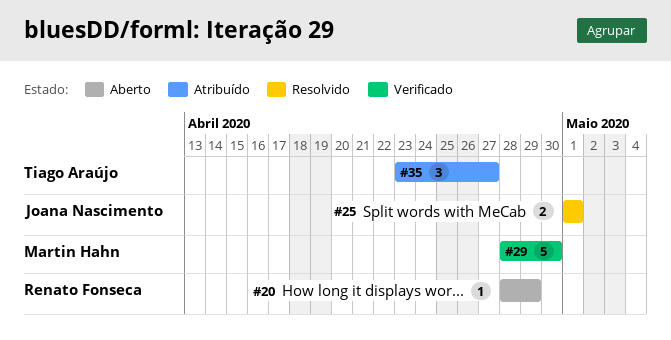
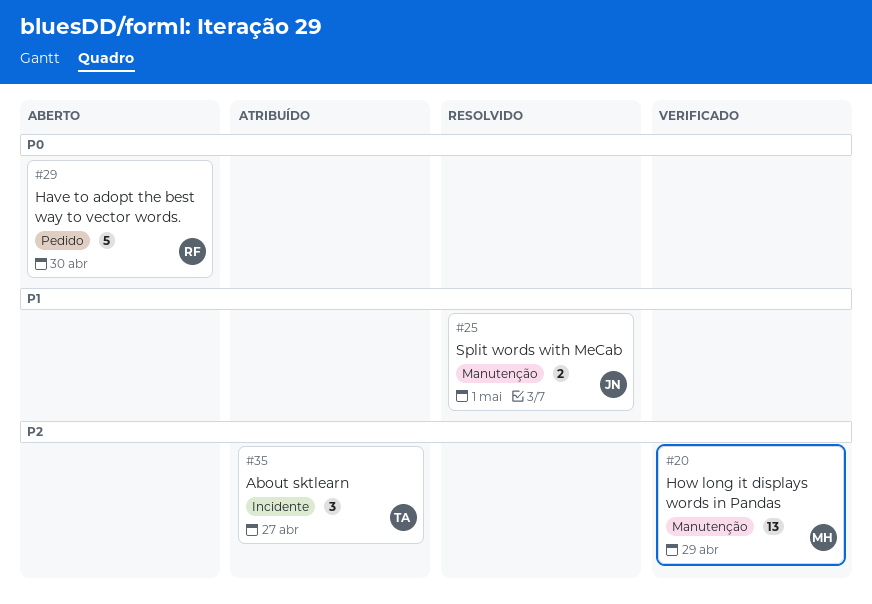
#20, status: Aberto -> Verificado
#20, owner: Renato Fonseca -> Martin Hahn
#20, estimate: 1 -> 13
#29, status: Verificado -> Aberto
#29, owner: Martin Hahn -> Renato Fonseca

